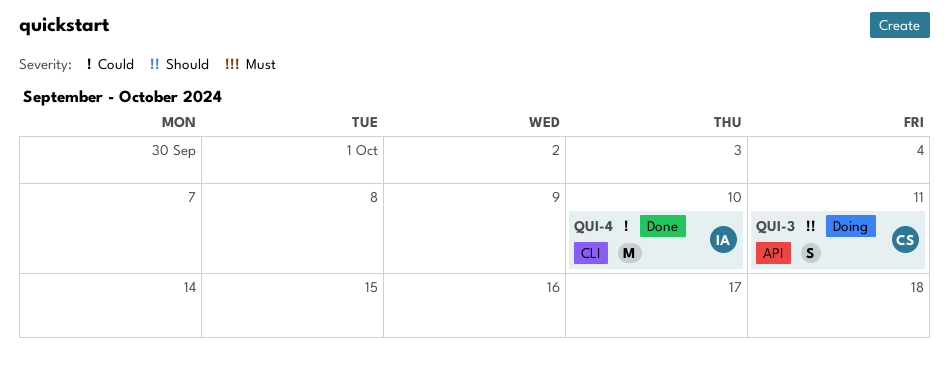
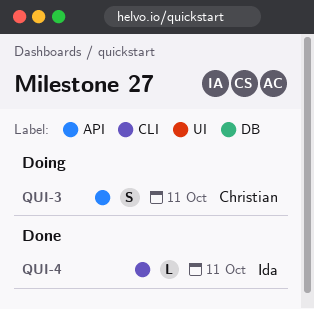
QUI-4, estimate: M -> L
QUI-4, due: Oct 10 -> Oct 11

